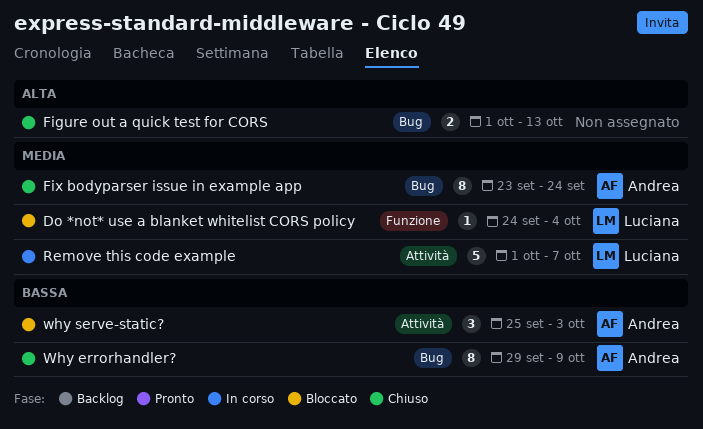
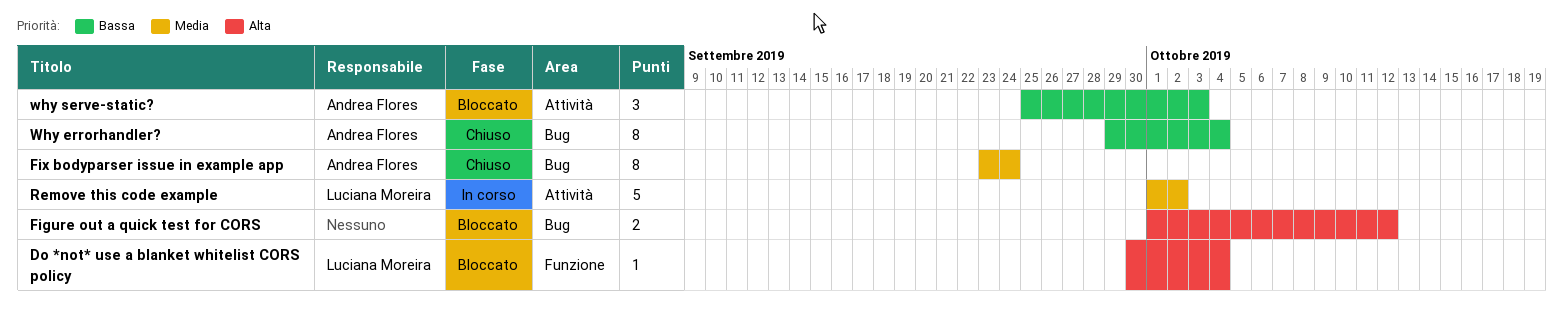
Do *not* use a blanket whitelist CORS policy, priority: Media -> Alta
Do *not* use a blanket whitelist CORS policy, start: Sep 24 -> Sep 30
Figure out a quick test for CORS, status: Chiuso -> Bloccato
Figure out a quick test for CORS, due: Oct 13 -> Oct 12
Remove this code example, due: Oct 7 -> Oct 2
Why errorhandler?, due: Oct 9 -> Oct 4

